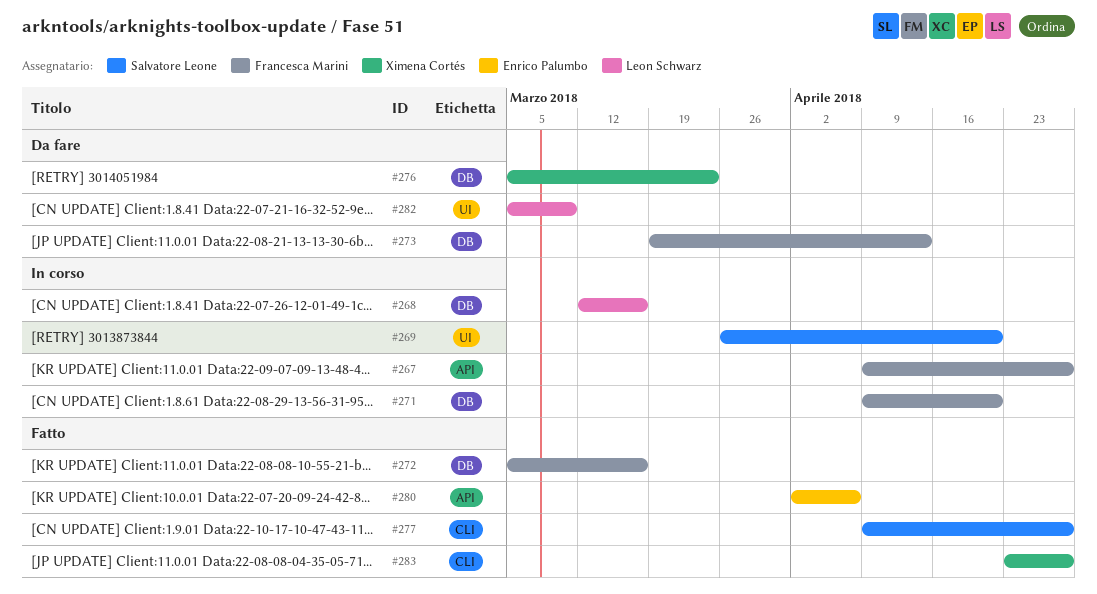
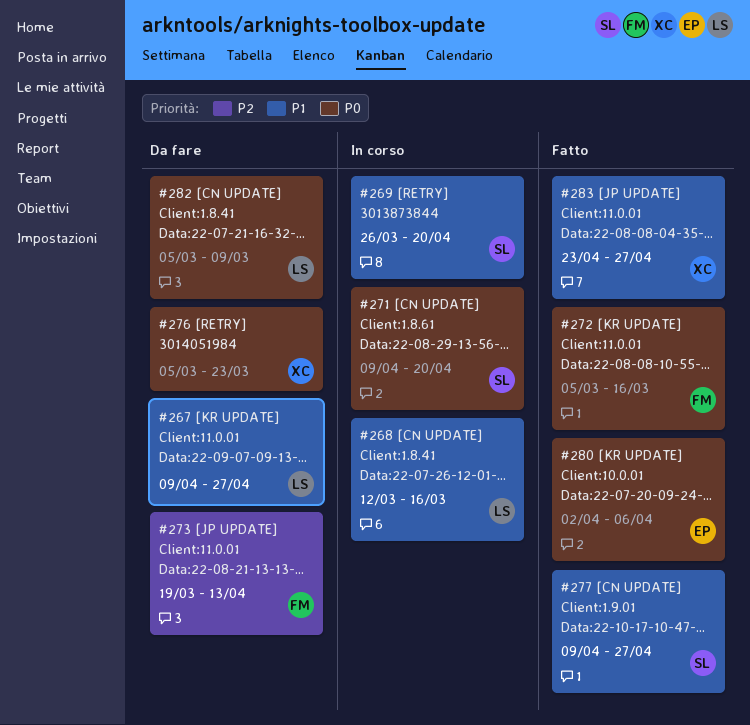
#267, status: In corso -> Da fare
#267, owner: Francesca Marini -> Leon Schwarz
#271, owner: Francesca Marini -> Salvatore Leone

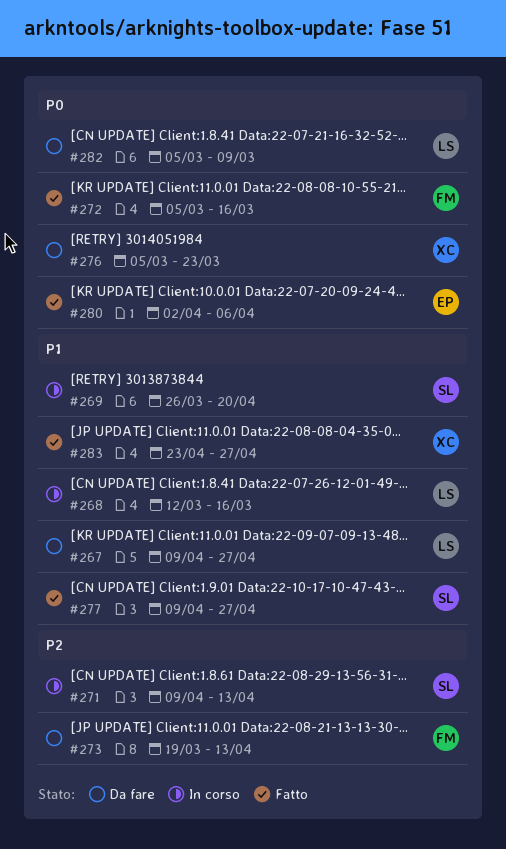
#271, priority: P0 -> P2
#271, due: Apr 20 -> Apr 13

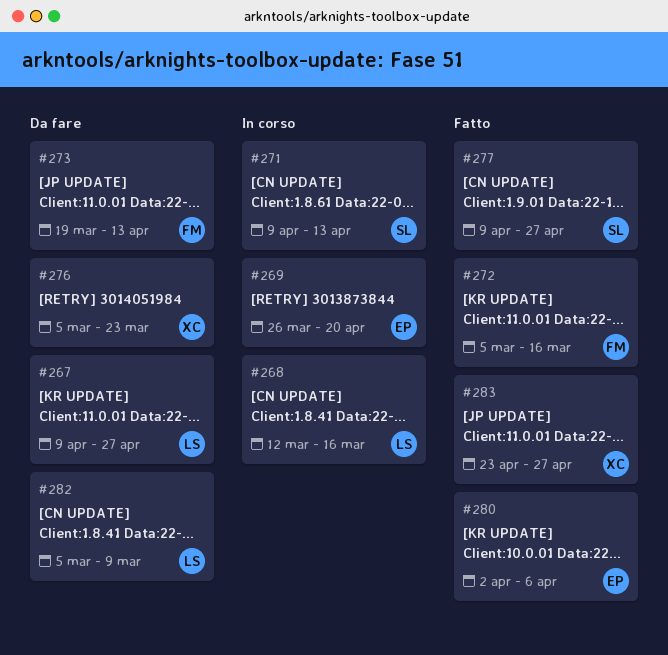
#269, owner: SL -> EP

